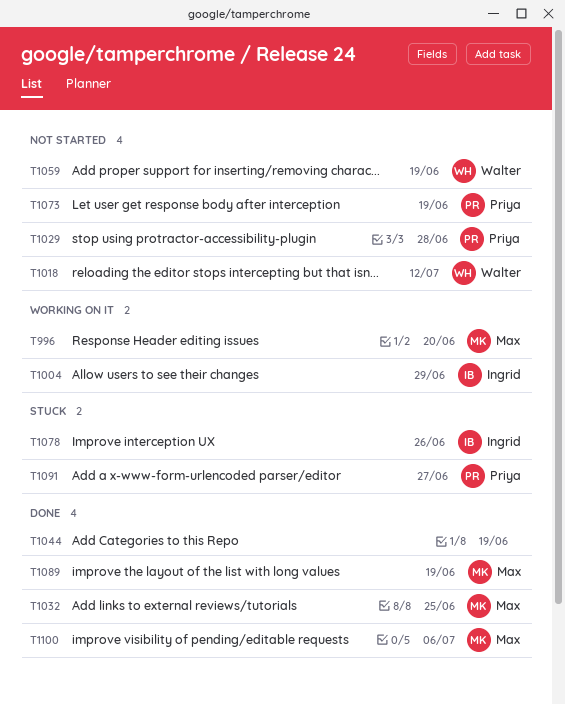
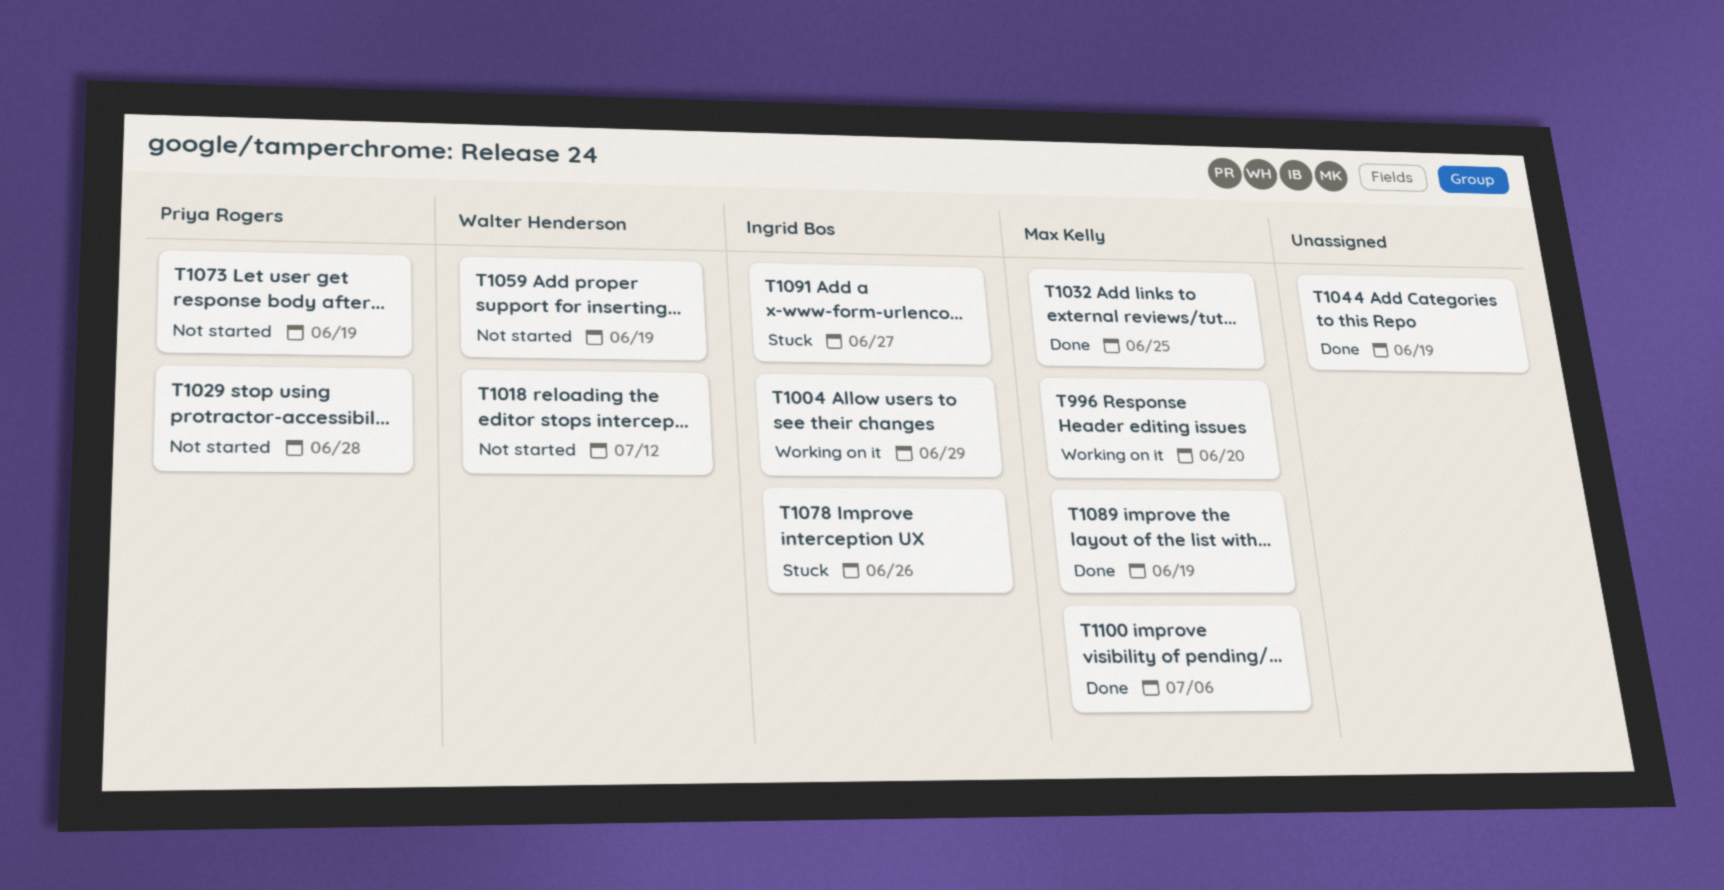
T1091, owner: Priya Rogers -> Ingrid Bos

